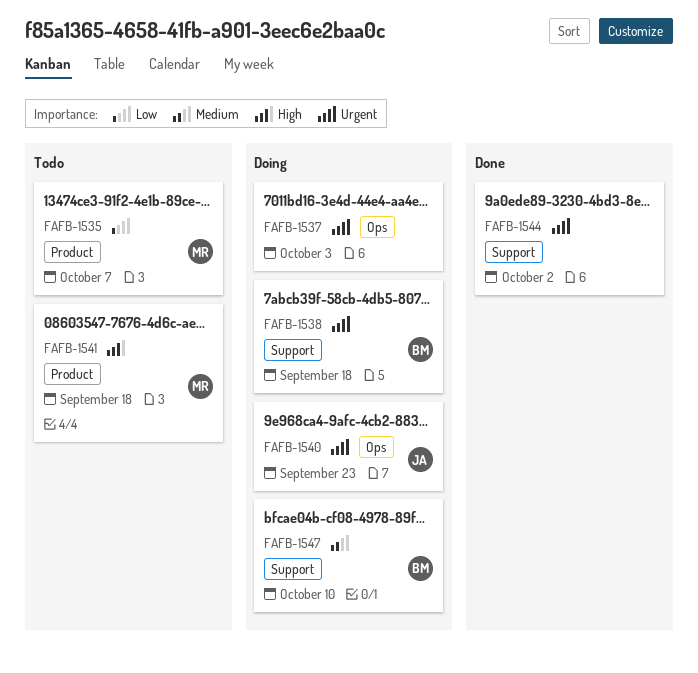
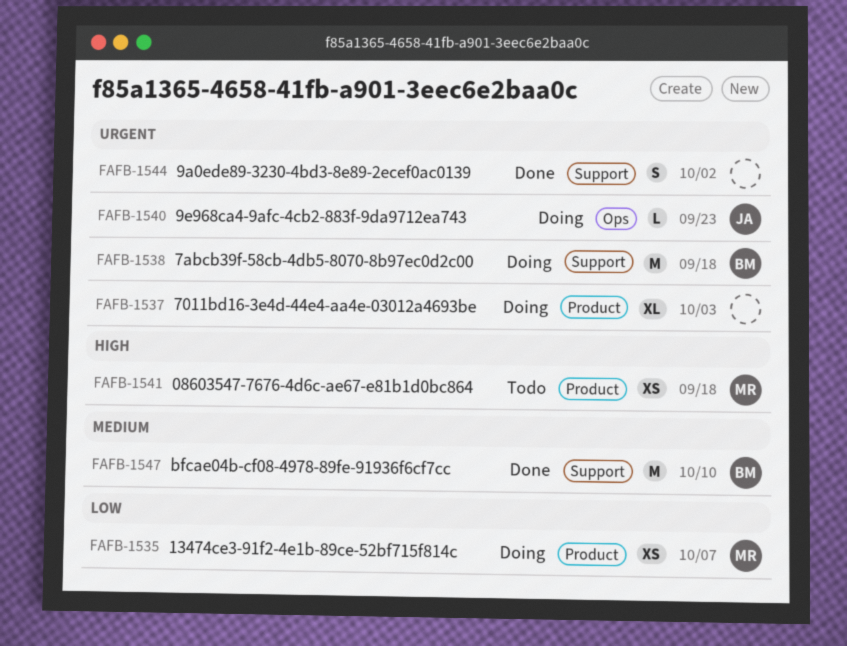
FAFB-1535, status: Todo -> Doing
FAFB-1537, label: Ops -> Product
FAFB-1547, status: Doing -> Done

